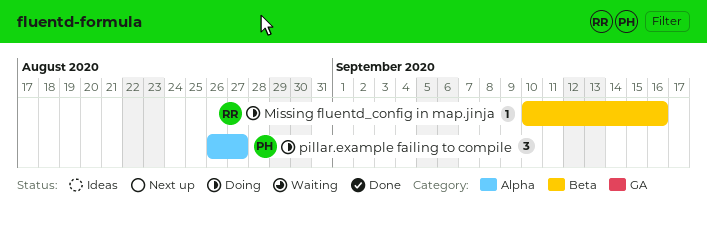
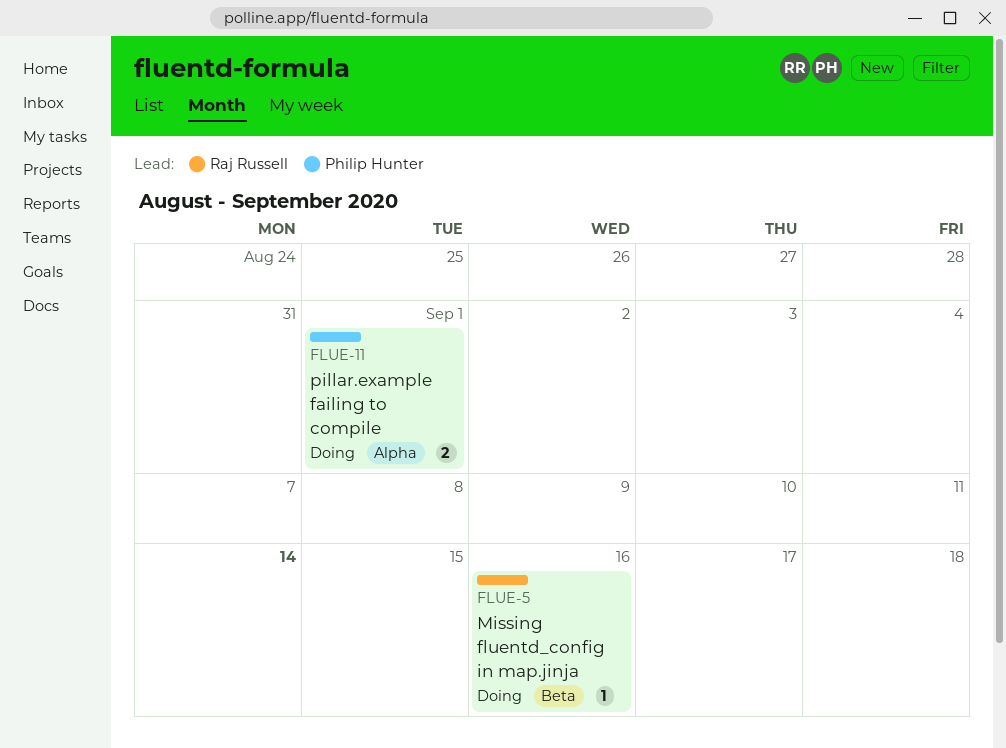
pillar.example failing to compile, estimate: 3 -> 2
pillar.example failing to compile, due: Aug 27 -> Sep 1

